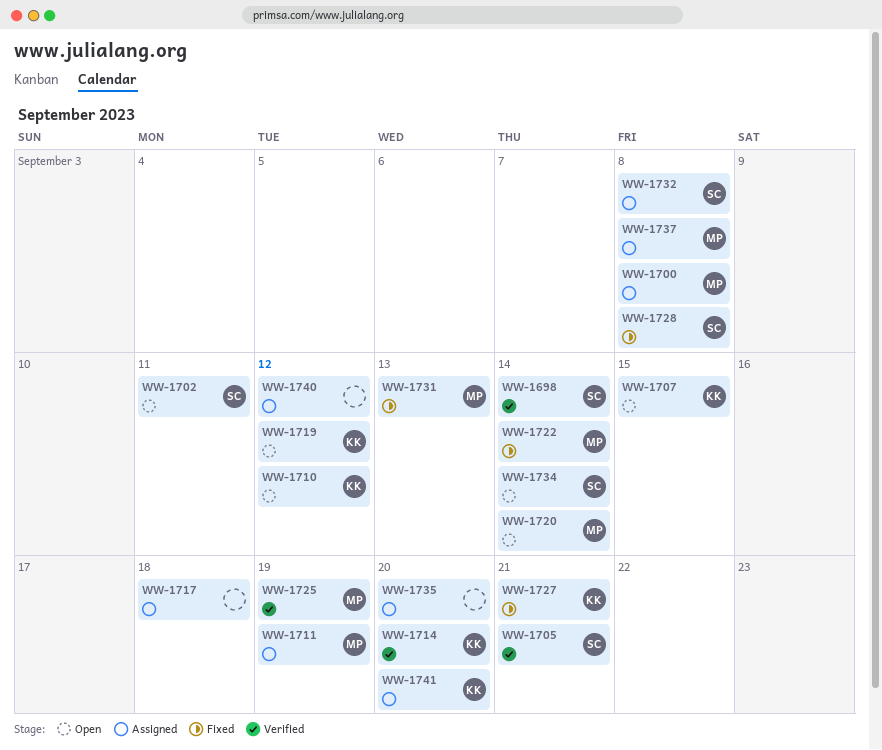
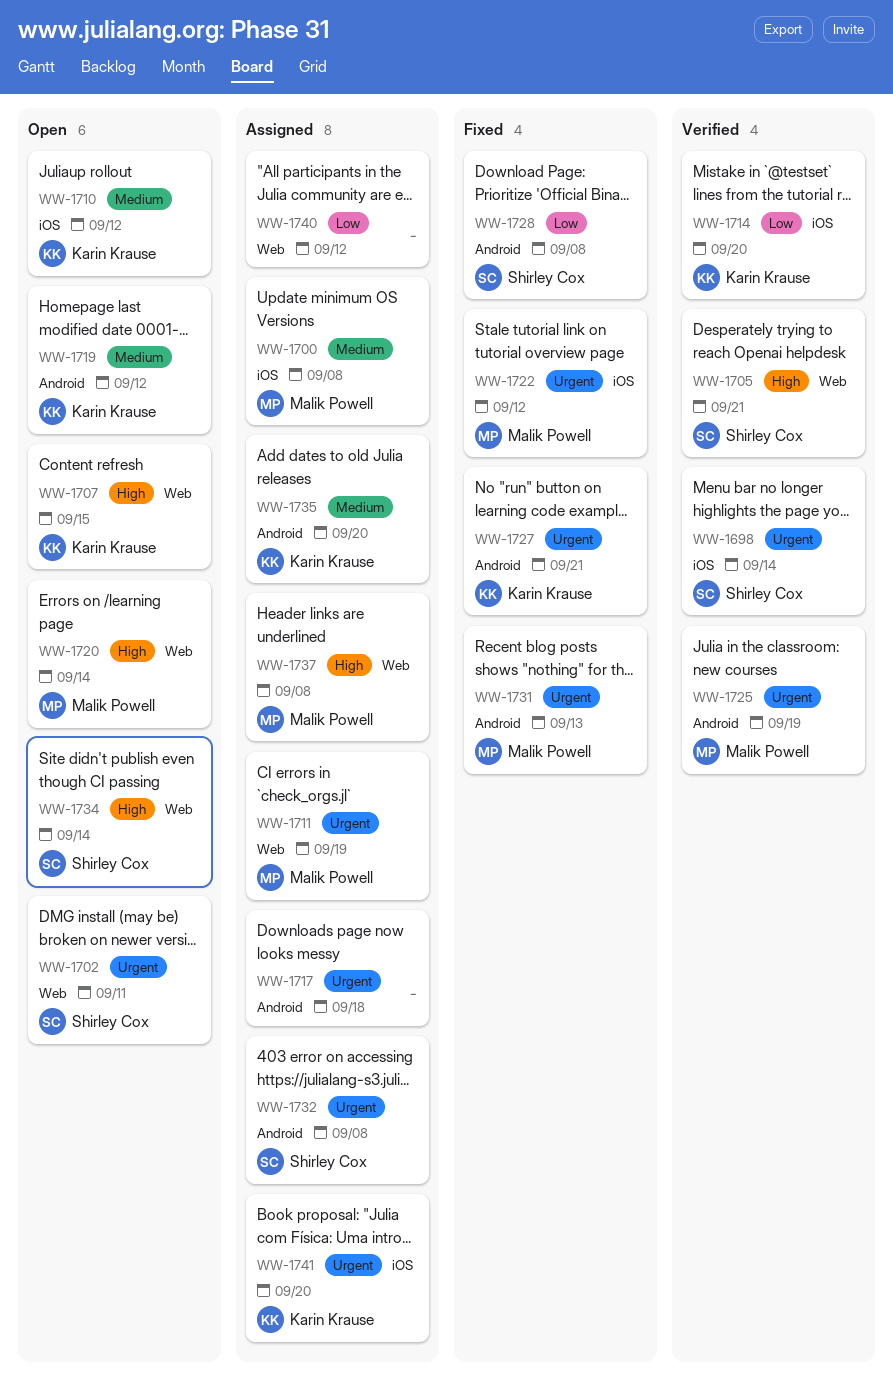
WW-1722, due: Sep 14 -> Sep 12
WW-1735, owner: none -> Karin Krause

